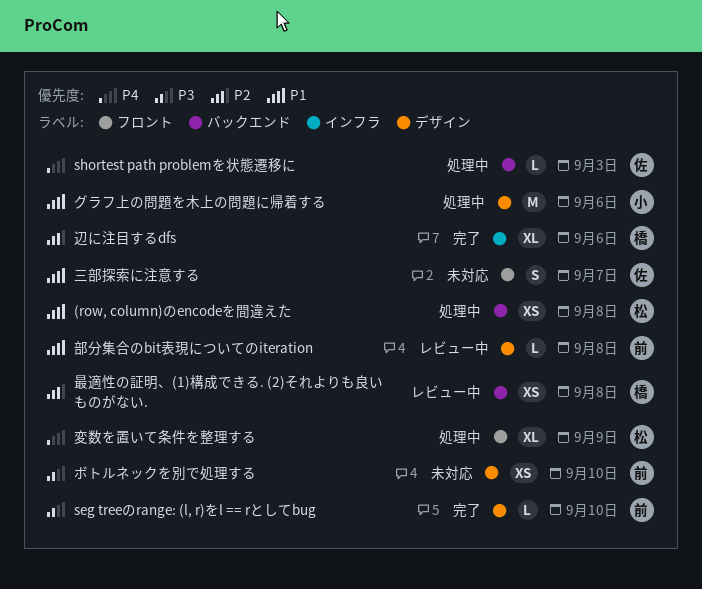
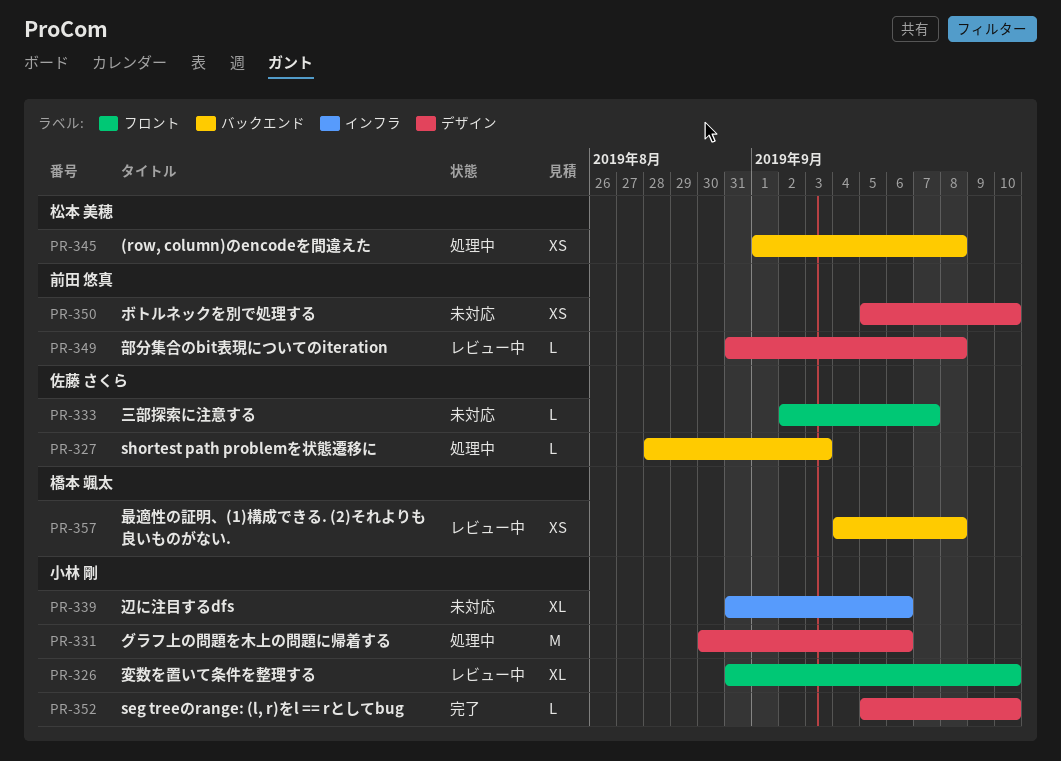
seg treeのrange: (l, r)をl == rとしてbug, owner: 前田 悠真 -> 小林 剛
三部探索に注意する, estimate: S -> L
変数を置いて条件を整理する, status: 処理中 -> レビュー中
変数を置いて条件を整理する, owner: 松本 美穂 -> 小林 剛
変数を置いて条件を整理する, due: Sep 9 -> Sep 10
辺に注目するdfs, status: 完了 -> 未対応
辺に注目するdfs, owner: 橋本 颯太 -> 小林 剛

